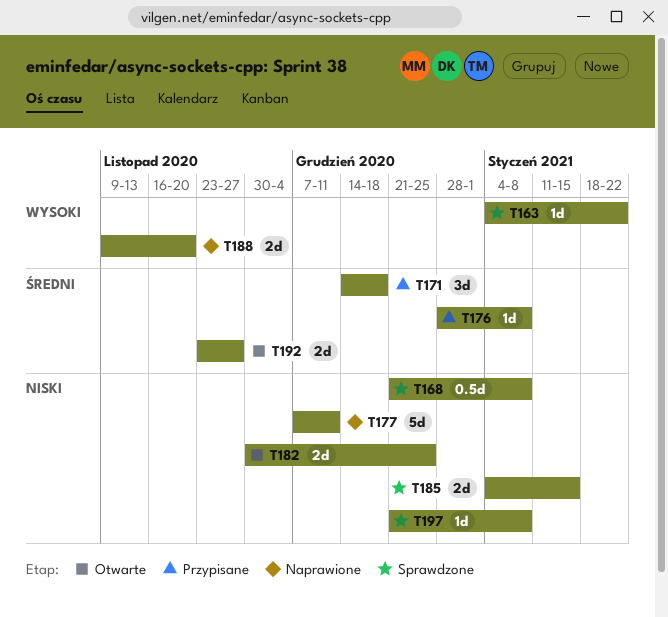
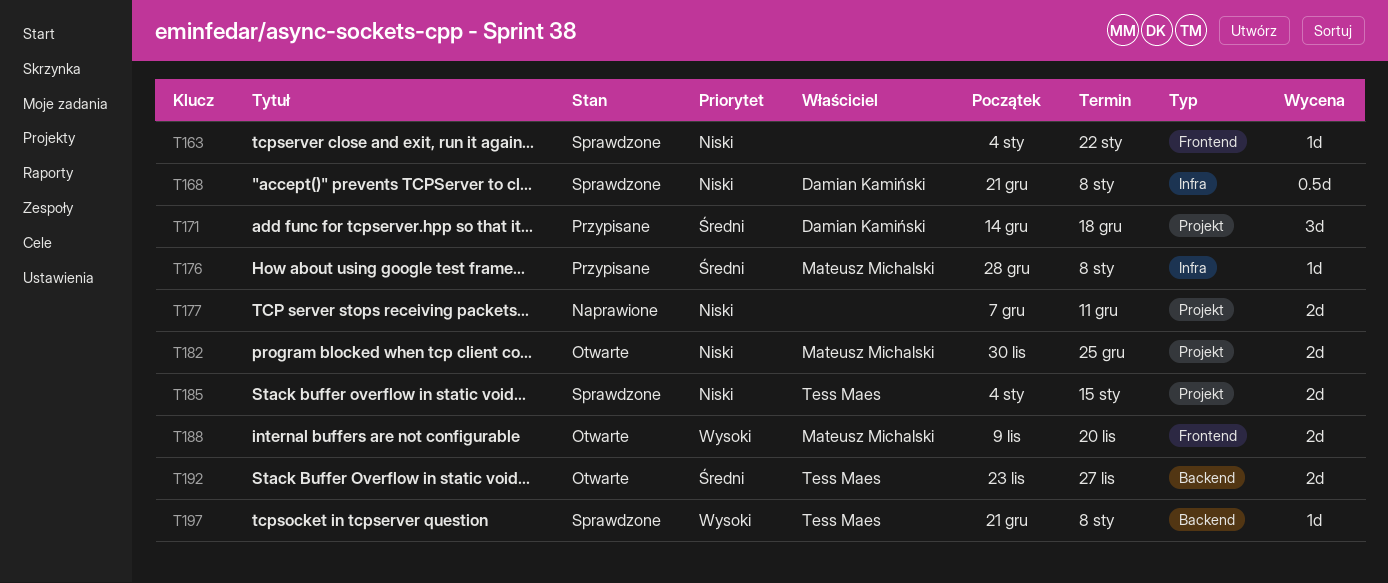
T163, priority: Wysoki -> Niski
T177, estimate: 5d -> 2d
T188, status: Naprawione -> Otwarte
T197, priority: Niski -> Wysoki

